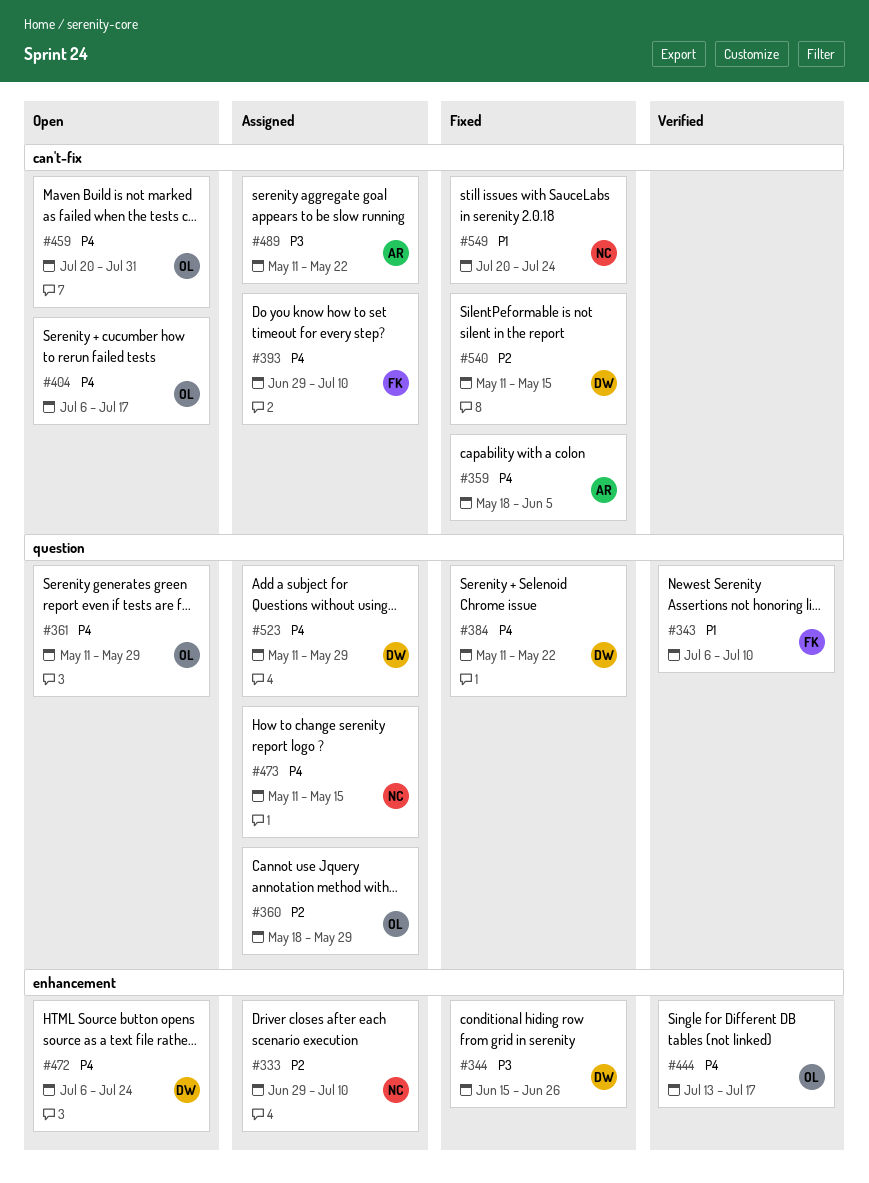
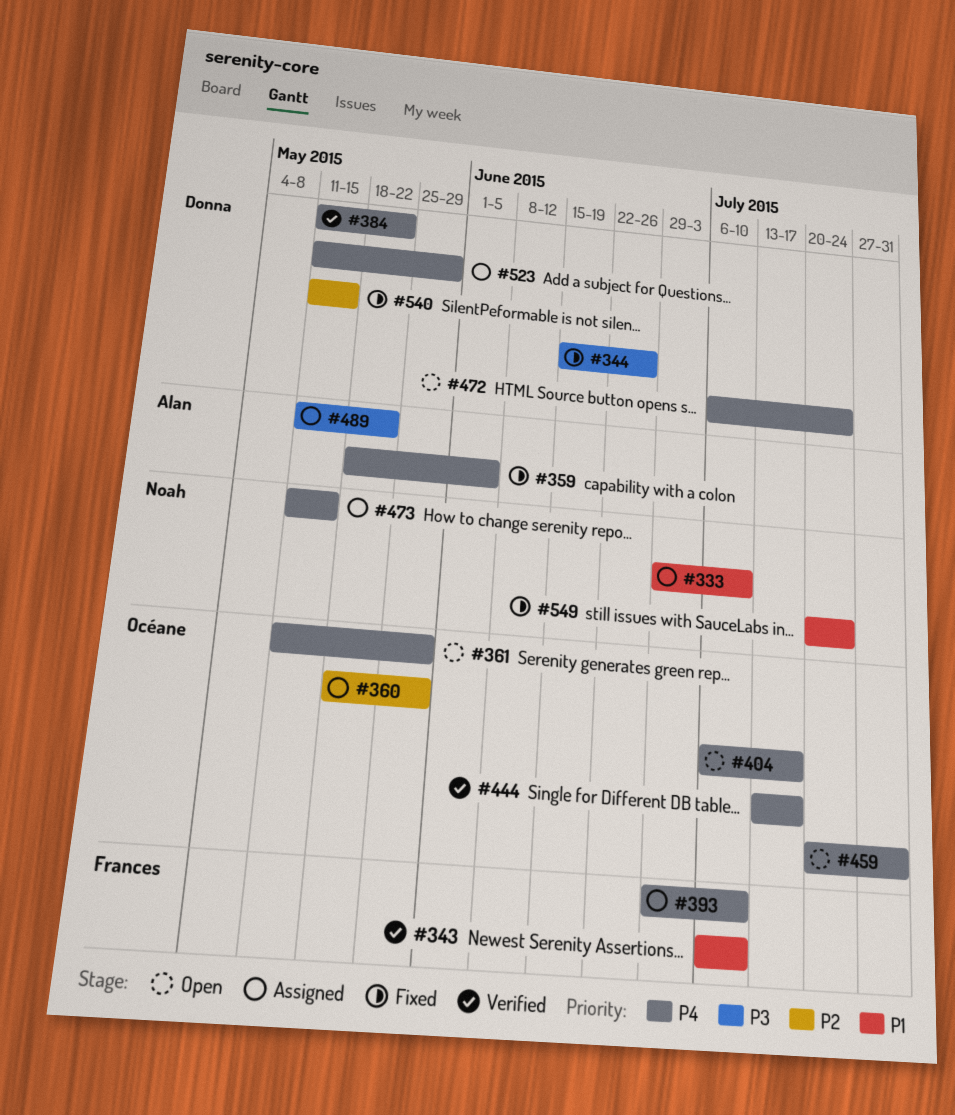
#333, priority: P2 -> P1
#384, status: Fixed -> Verified

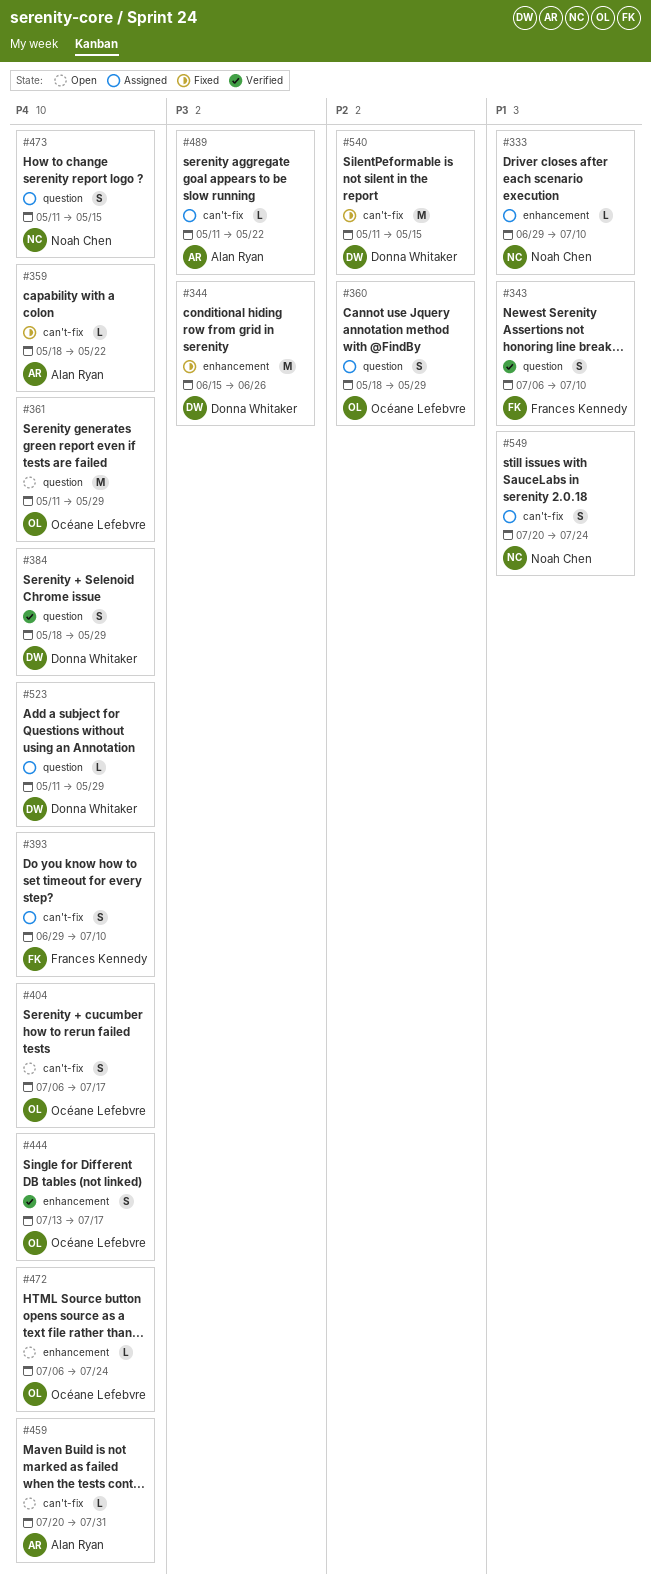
#359, due: Jun 5 -> May 22
#384, start: May 11 -> May 18
#384, due: May 22 -> May 29
#459, owner: Océane Lefebvre -> Alan Ryan
#472, owner: Donna Whitaker -> Océane Lefebvre
#549, status: Fixed -> Assigned

